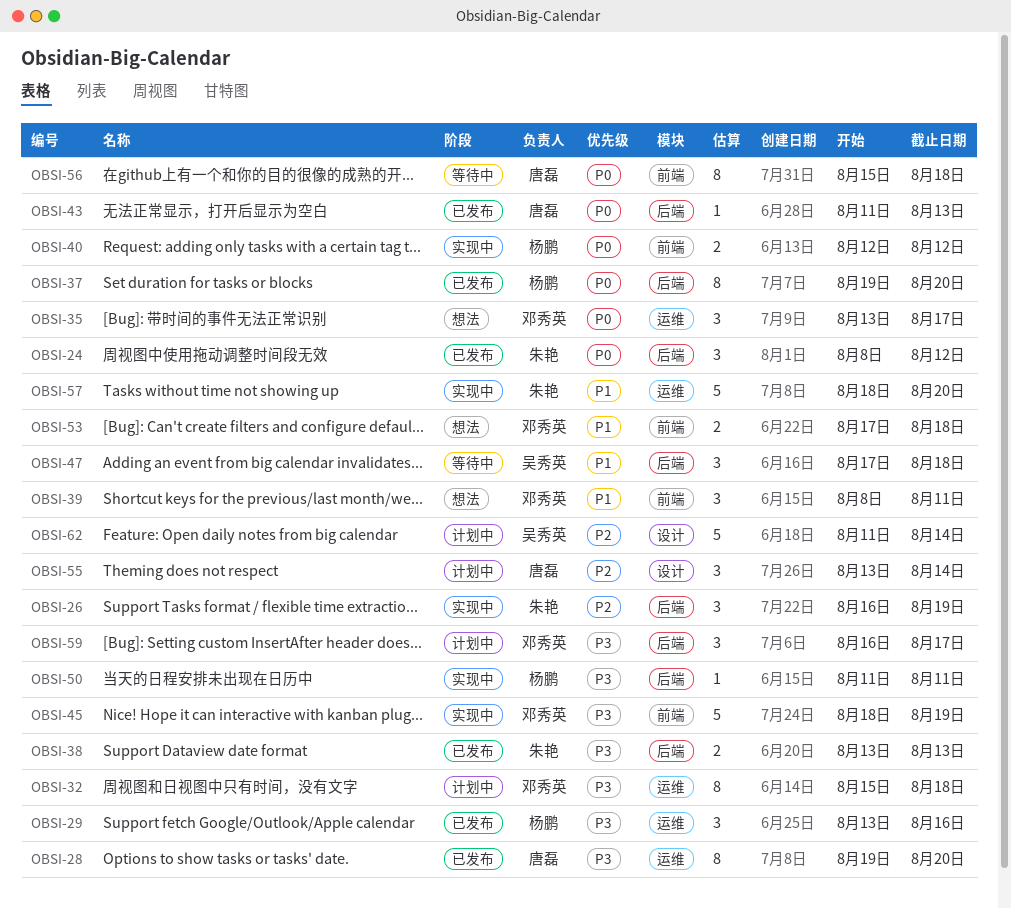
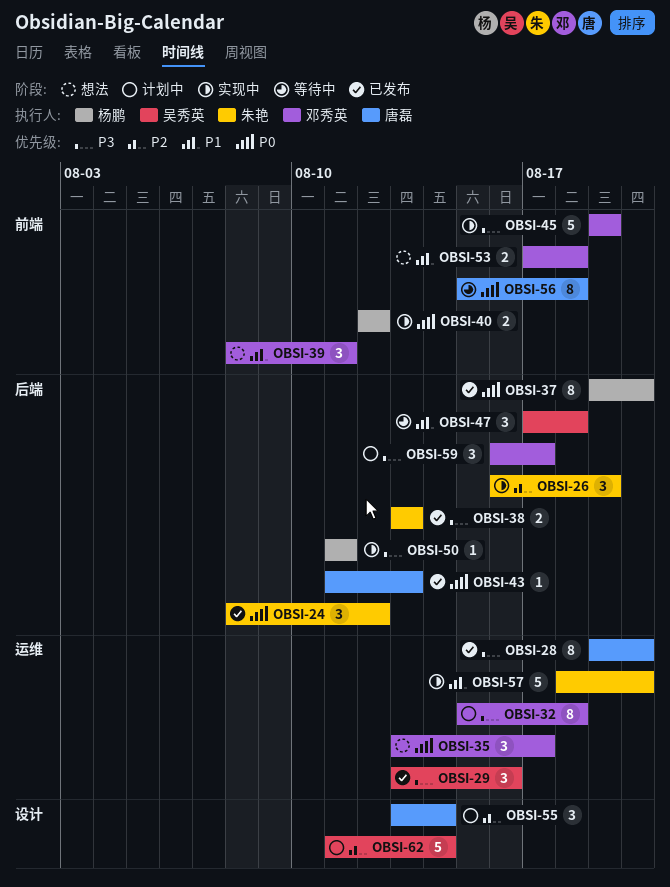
OBSI-29, owner: 杨鹏 -> 吴秀英
OBSI-45, start: Aug 18 -> Aug 19

